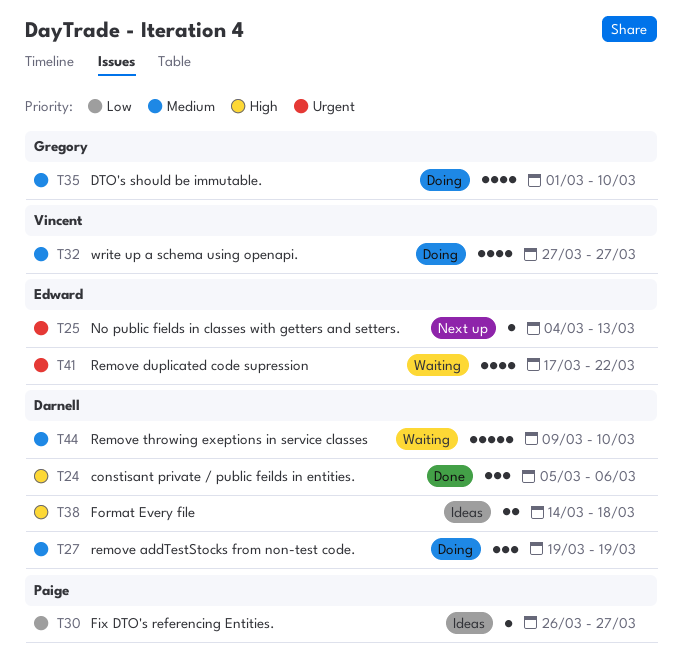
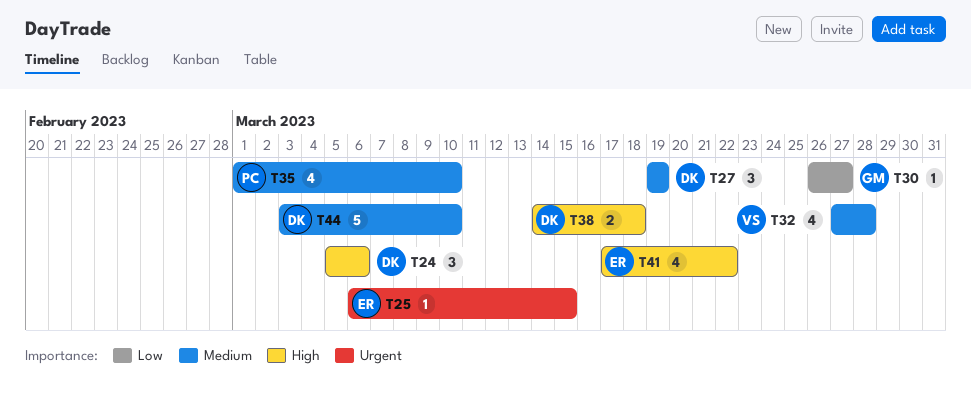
T25, start: Mar 4 -> Mar 6
T25, due: Mar 13 -> Mar 15
T30, owner: Paige -> Gregory
T32, due: Mar 27 -> Mar 28
T35, owner: Gregory -> Paige
T41, priority: Urgent -> High
T44, start: Mar 9 -> Mar 3

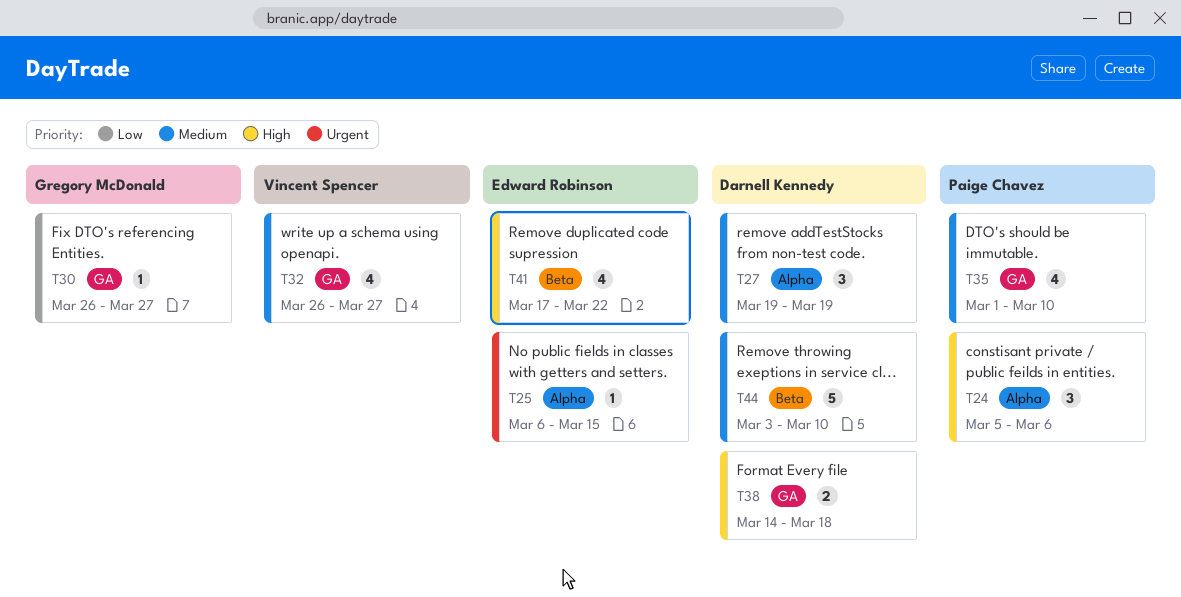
T24, owner: Darnell Kennedy -> Paige Chavez
T32, start: Mar 27 -> Mar 26
T32, due: Mar 28 -> Mar 27

